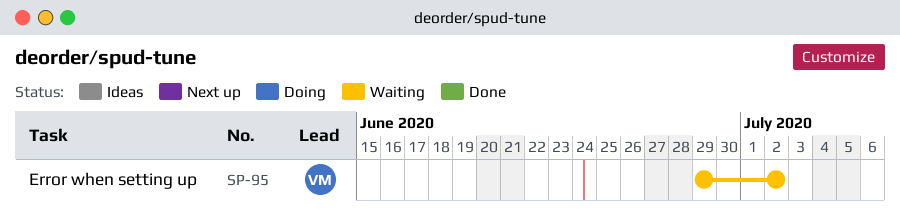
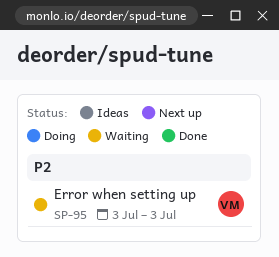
SP-95, start: Jun 29 -> Jul 3
SP-95, due: Jul 2 -> Jul 3

